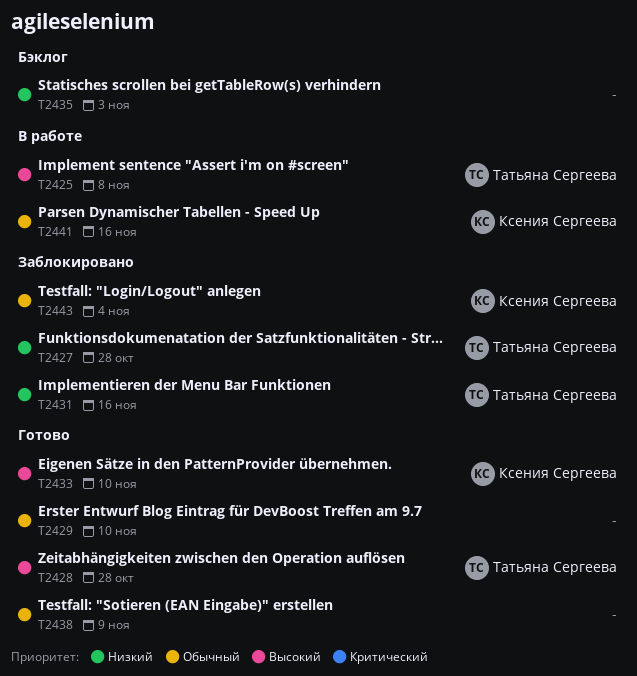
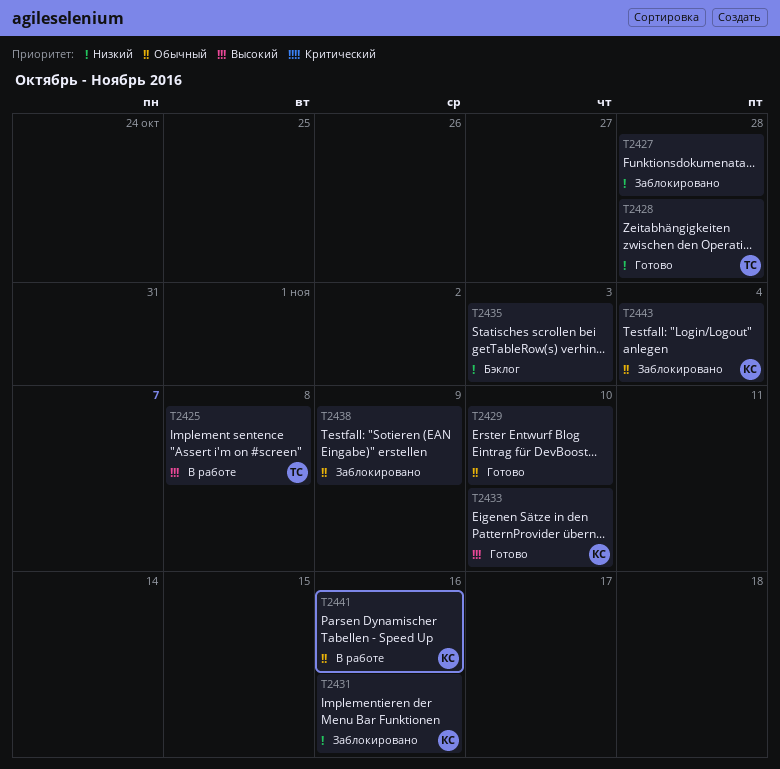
T2427, owner: Татьяна Сергеева -> none
T2428, priority: Высокий -> Низкий
T2431, owner: Татьяна Сергеева -> Ксения Сергеева
T2438, status: Готово -> Заблокировано

